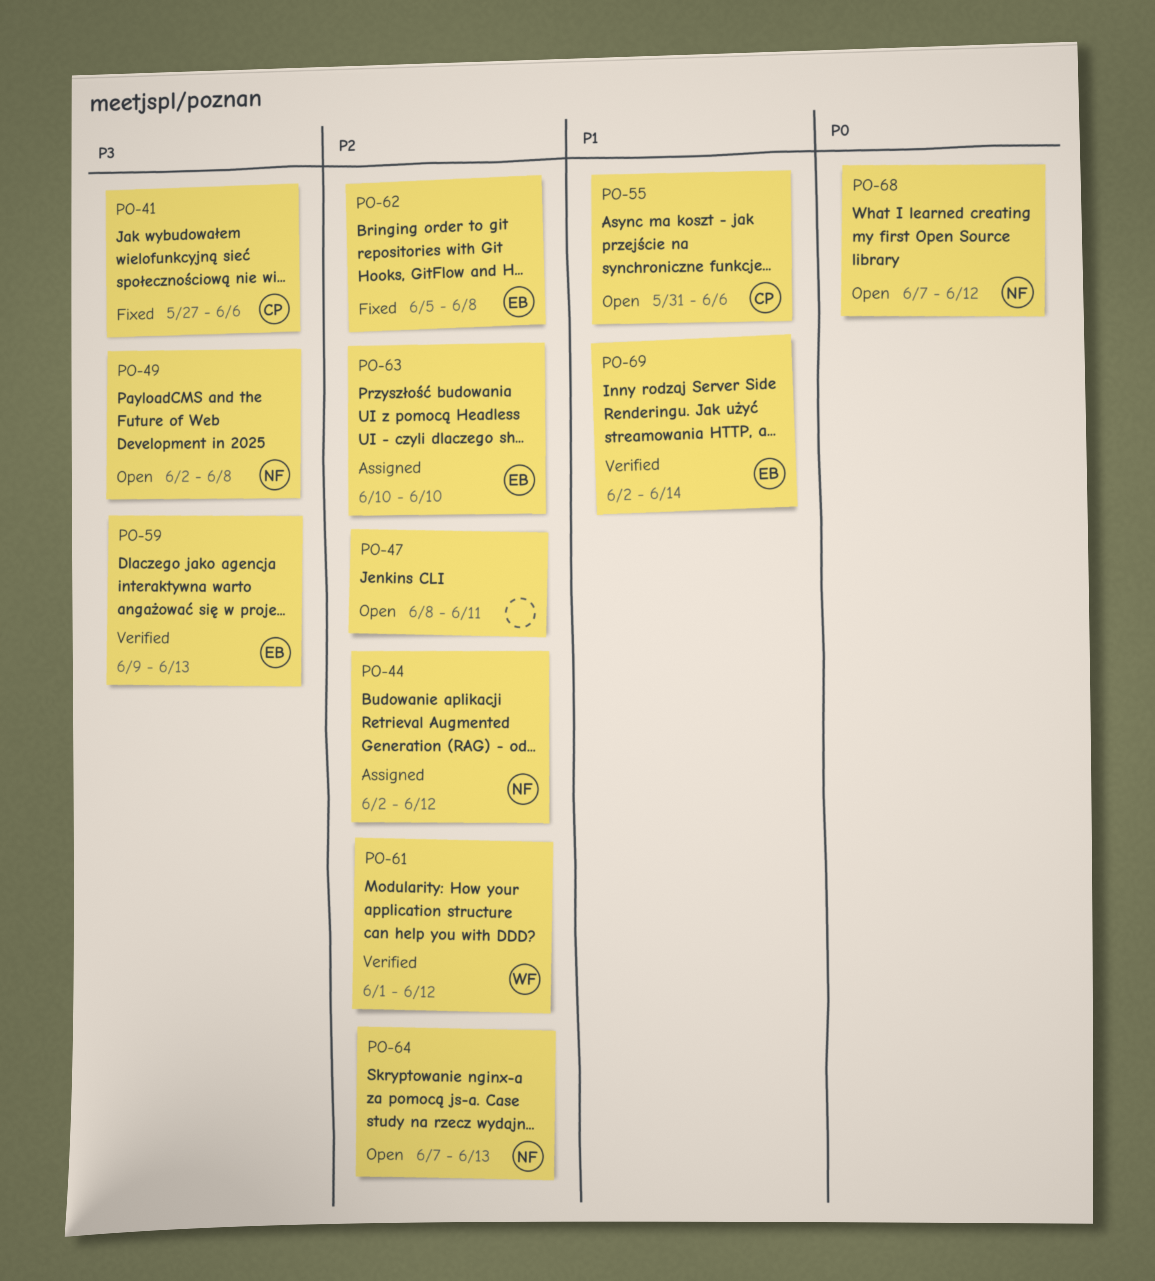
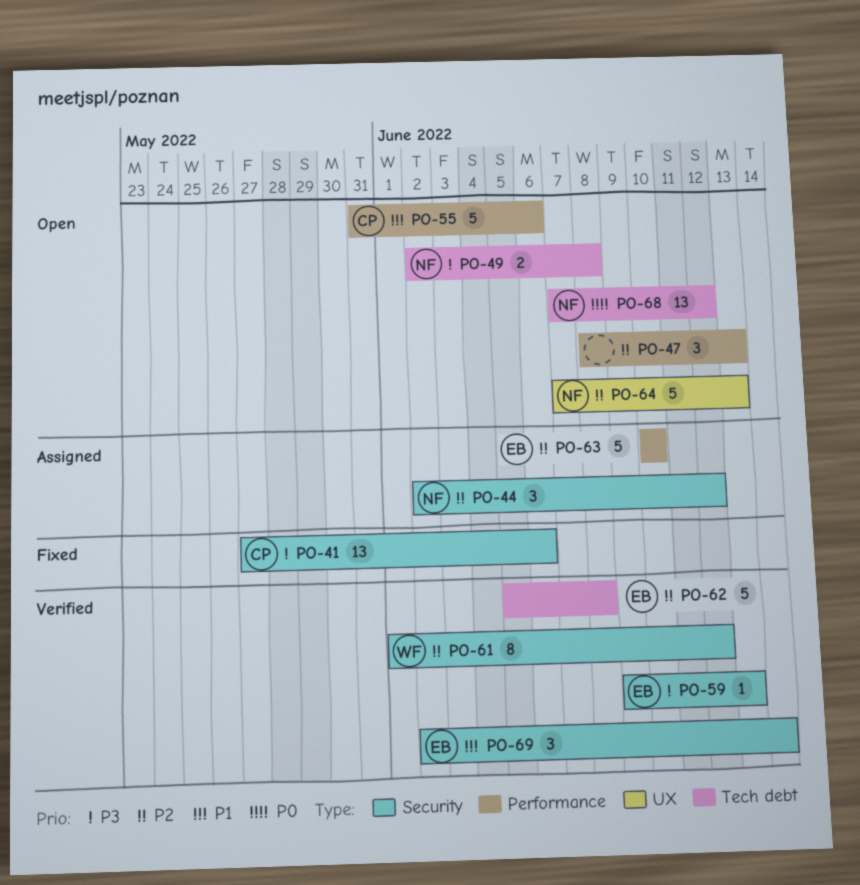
PO-47, due: Jun 11 -> Jun 13
PO-62, status: Fixed -> Verified

